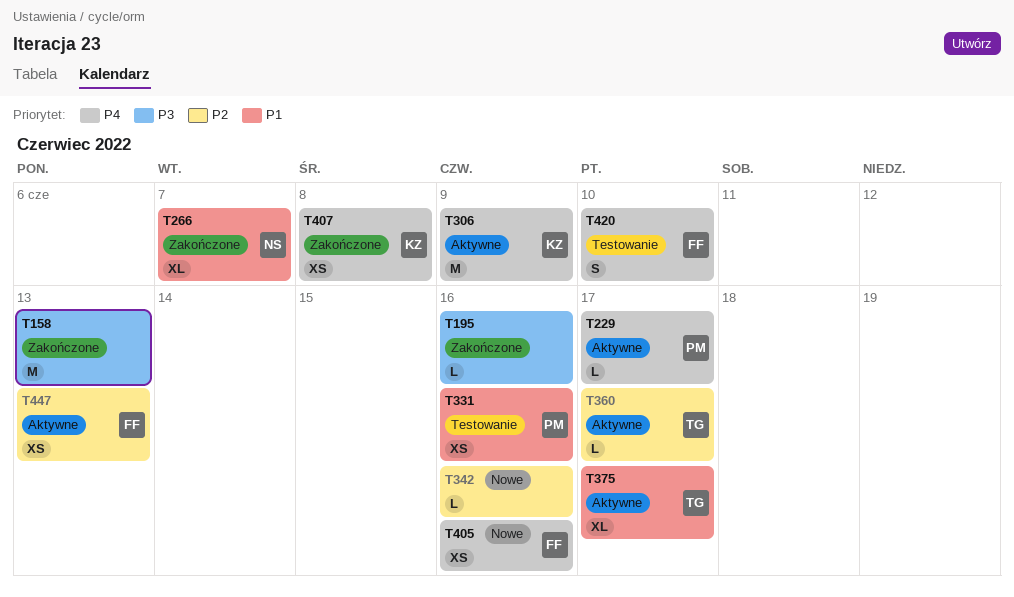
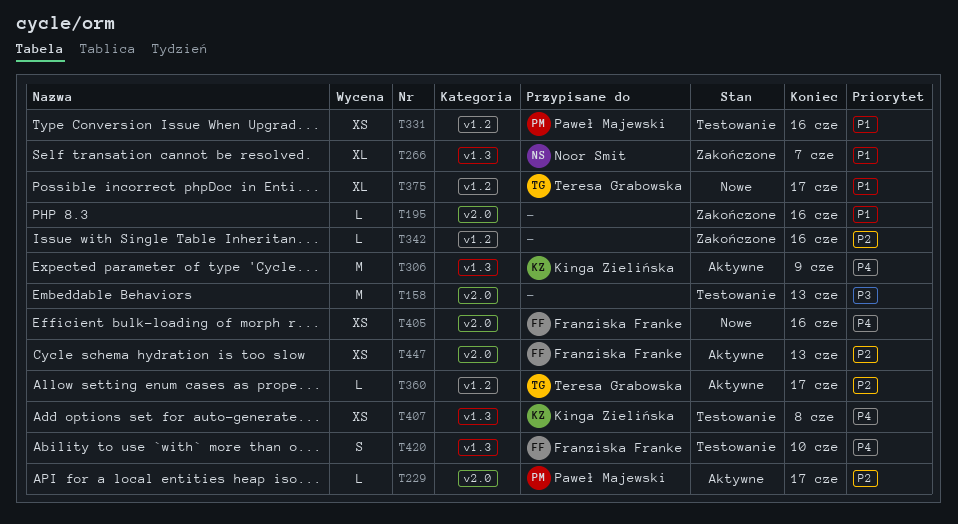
T158, status: Zakończone -> Testowanie
T195, priority: P3 -> P1
T229, priority: P4 -> P2
T342, status: Nowe -> Zakończone
T375, status: Aktywne -> Nowe
T407, status: Zakończone -> Testowanie

